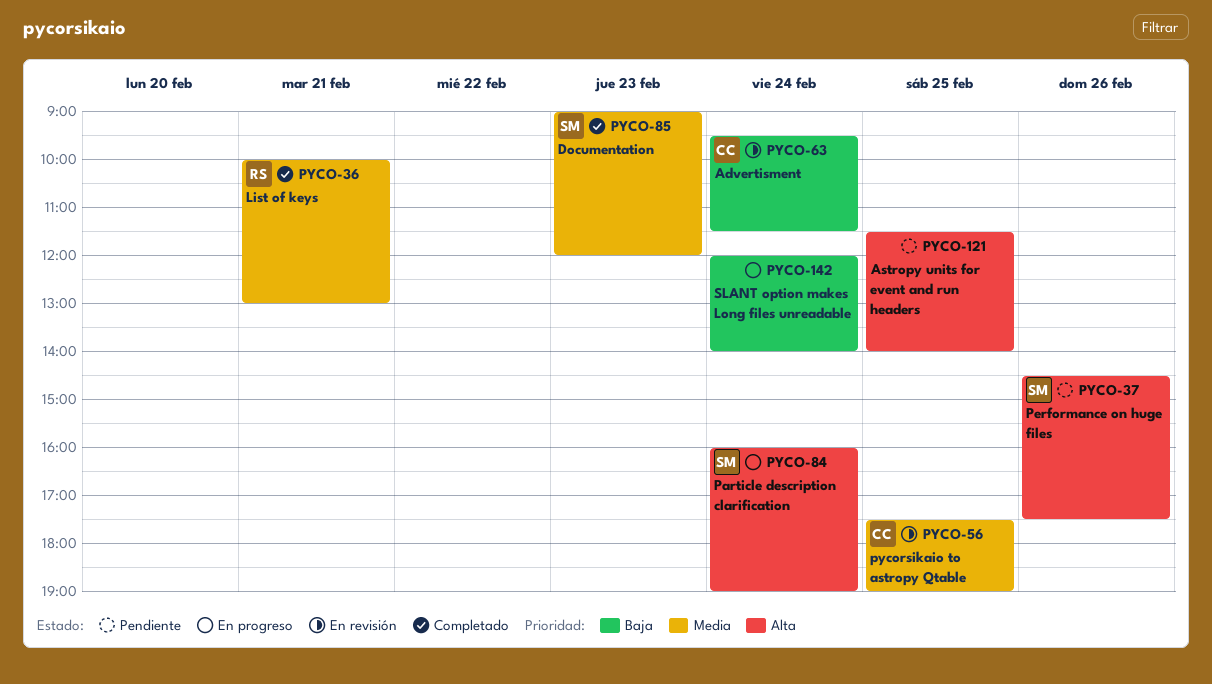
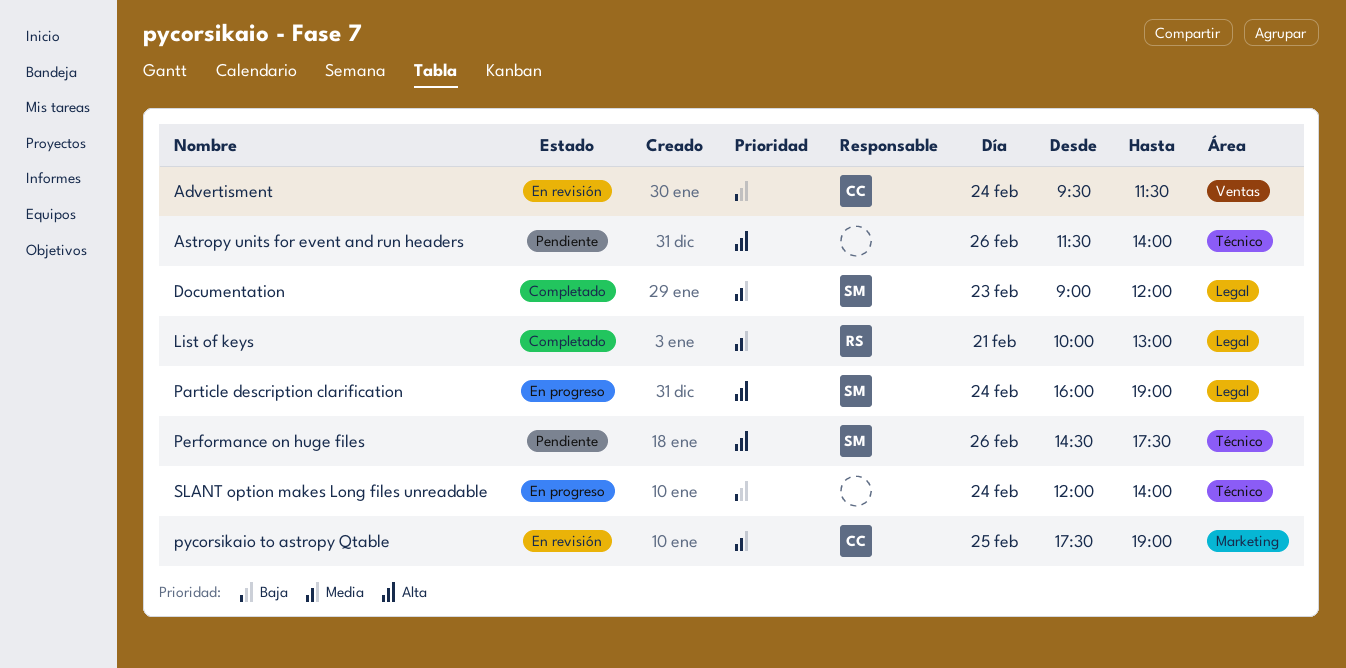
Astropy units for event and run headers, day: Feb 25 -> Feb 26

